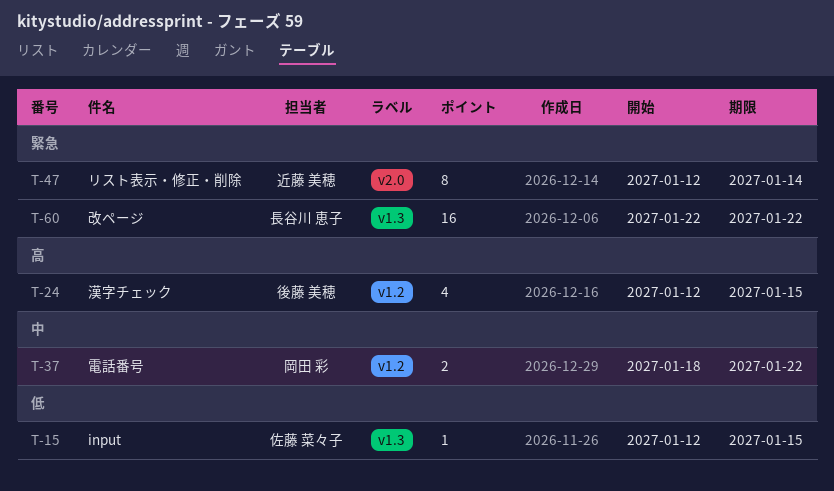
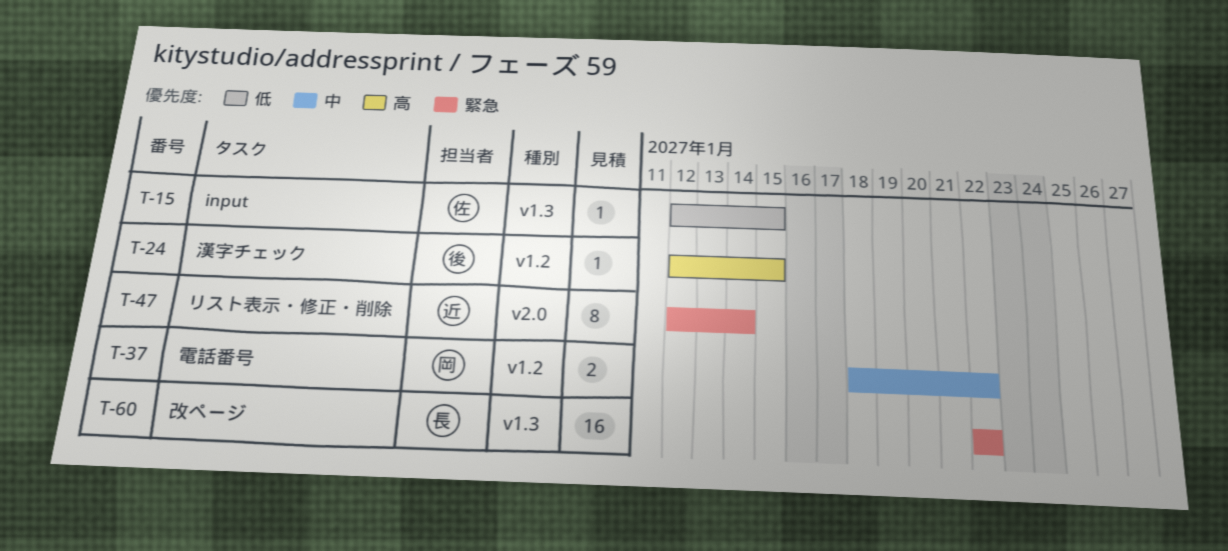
T-24, estimate: 4 -> 1

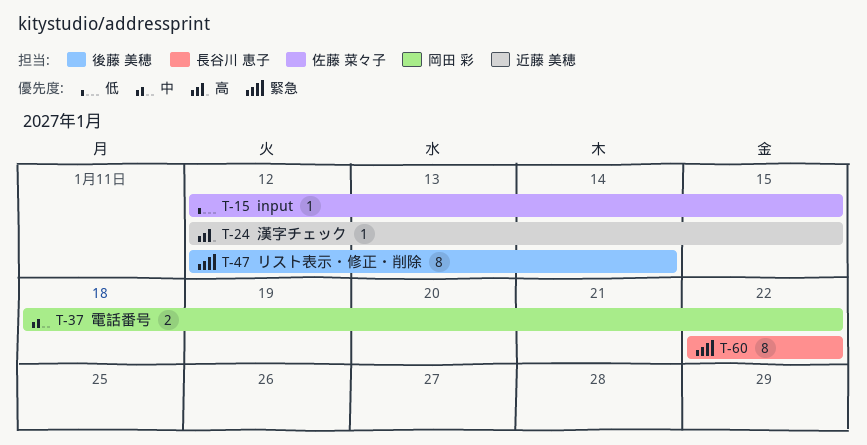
T-24, owner: 後藤 美穂 -> 近藤 美穂
T-47, owner: 近藤 美穂 -> 後藤 美穂
T-60, estimate: 16 -> 8

